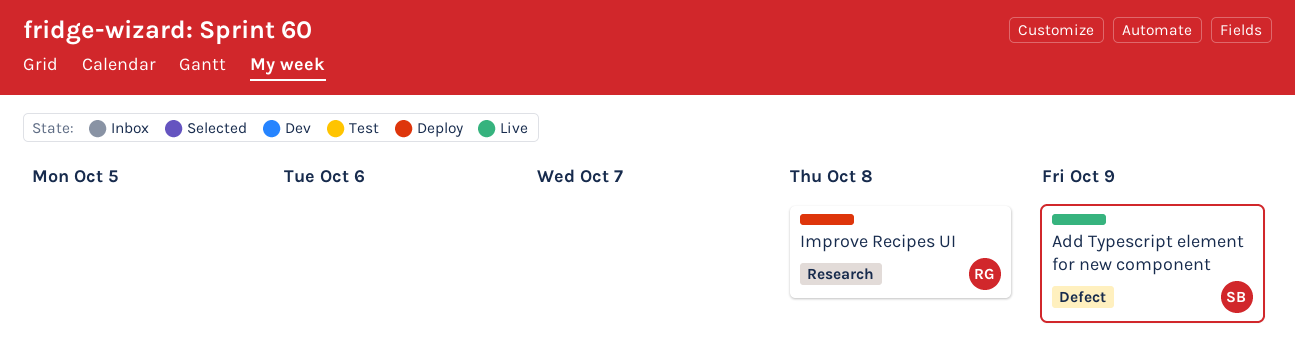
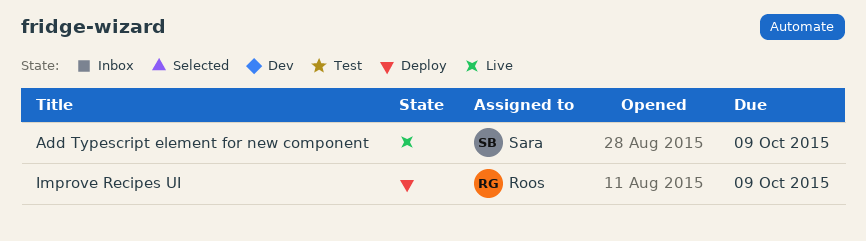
Improve Recipes UI, due: Oct 8 -> Oct 9

